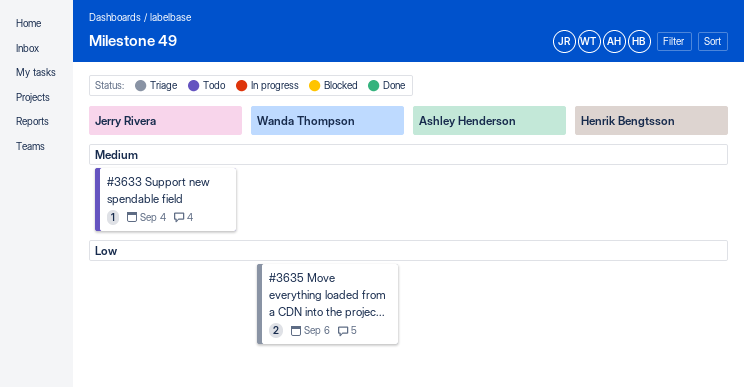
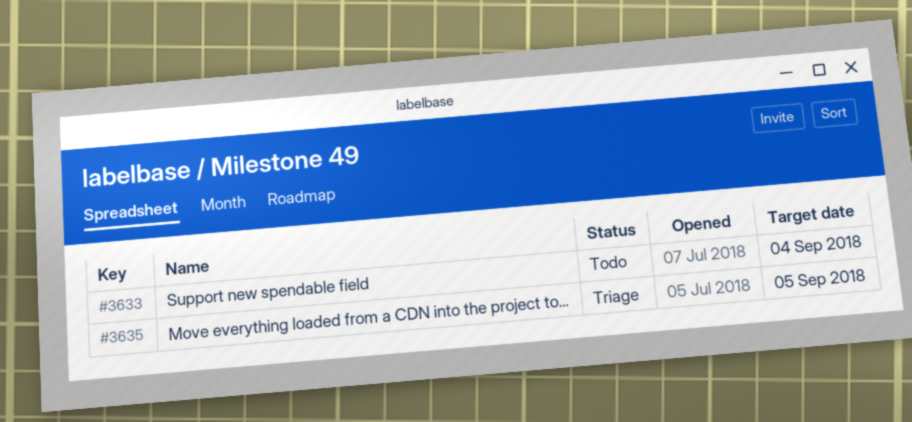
#3635, due: Sep 6 -> Sep 5

